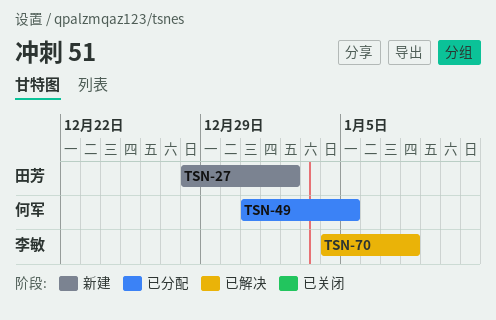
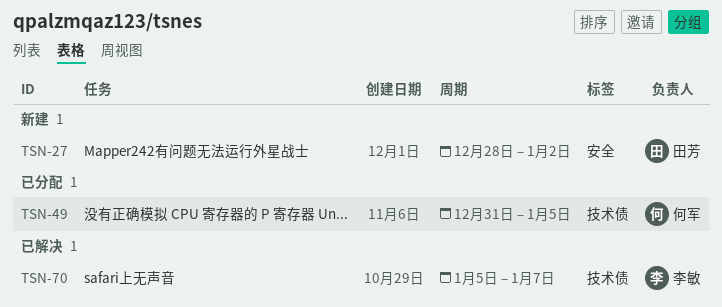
TSN-70, start: Jan 4 -> Jan 5
TSN-70, due: Jan 8 -> Jan 7

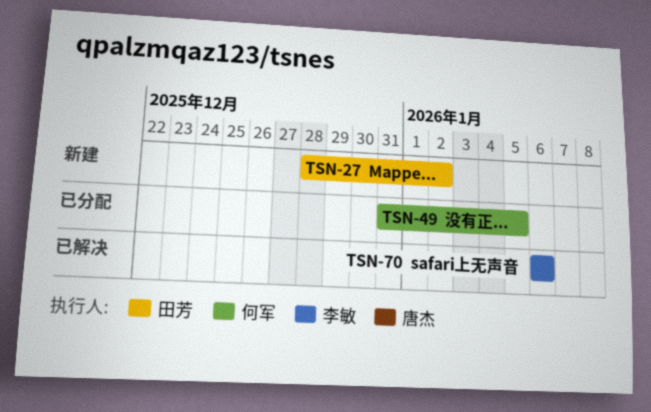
TSN-70, start: Jan 5 -> Jan 6
TSN-70, due: Jan 7 -> Jan 6

